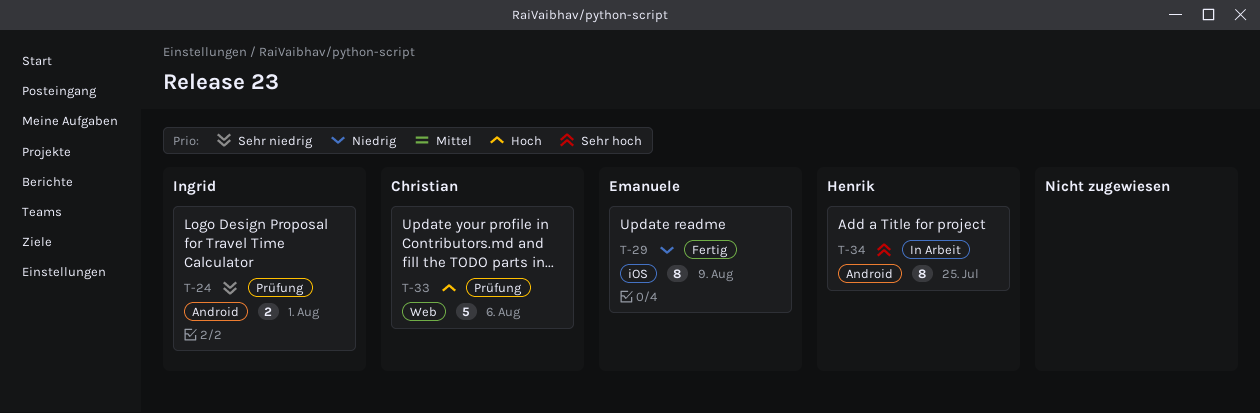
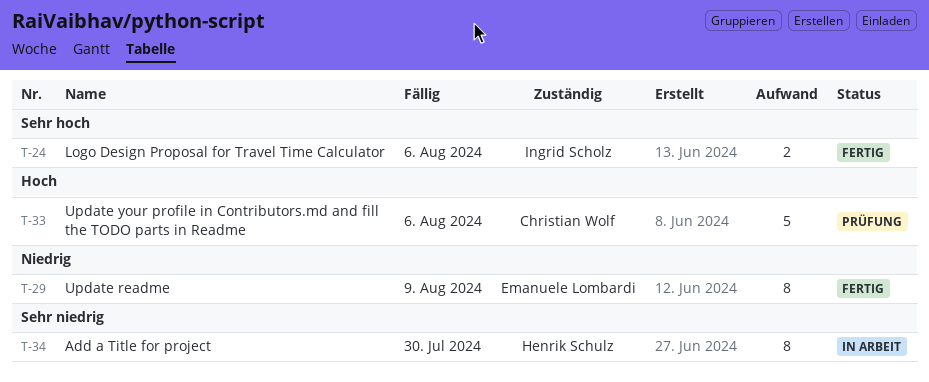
T-24, status: Prüfung -> Fertig
T-24, priority: Sehr niedrig -> Sehr hoch
T-24, due: Aug 1 -> Aug 6
T-34, priority: Sehr hoch -> Sehr niedrig
T-34, due: Jul 25 -> Jul 30

